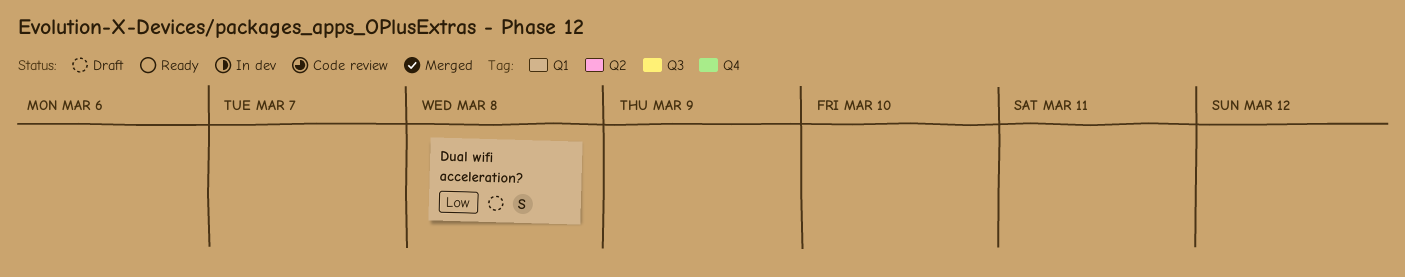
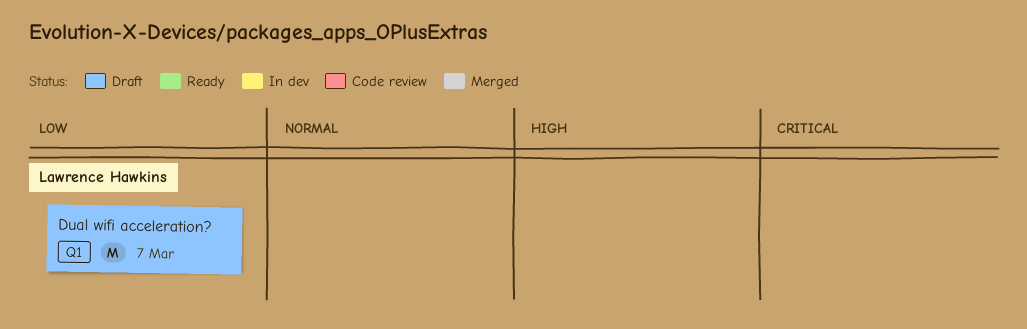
Dual wifi acceleration?, estimate: S -> M
Dual wifi acceleration?, due: Mar 8 -> Mar 7

